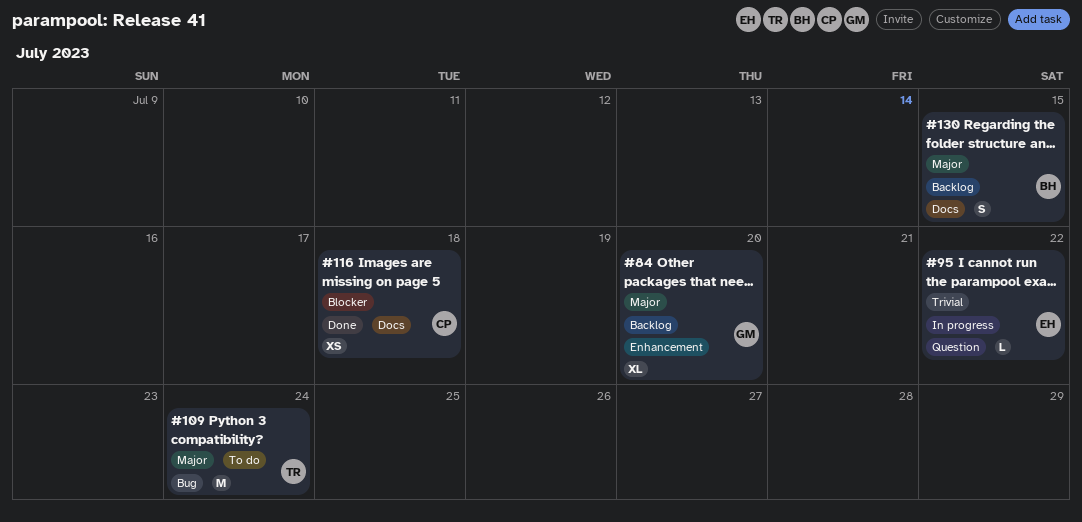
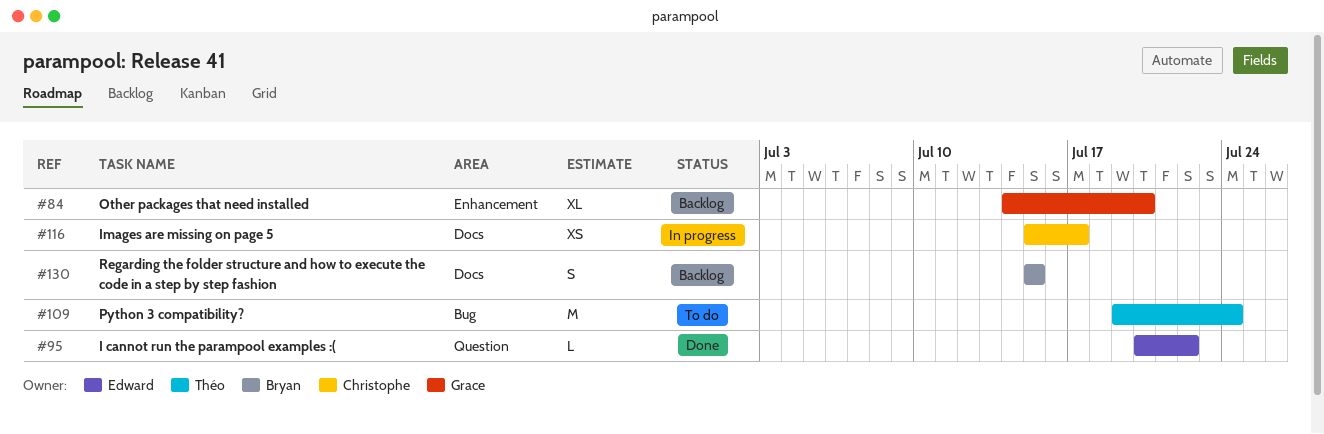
#95, status: In progress -> Done
#116, status: Done -> In progress
#116, due: Jul 18 -> Jul 17

